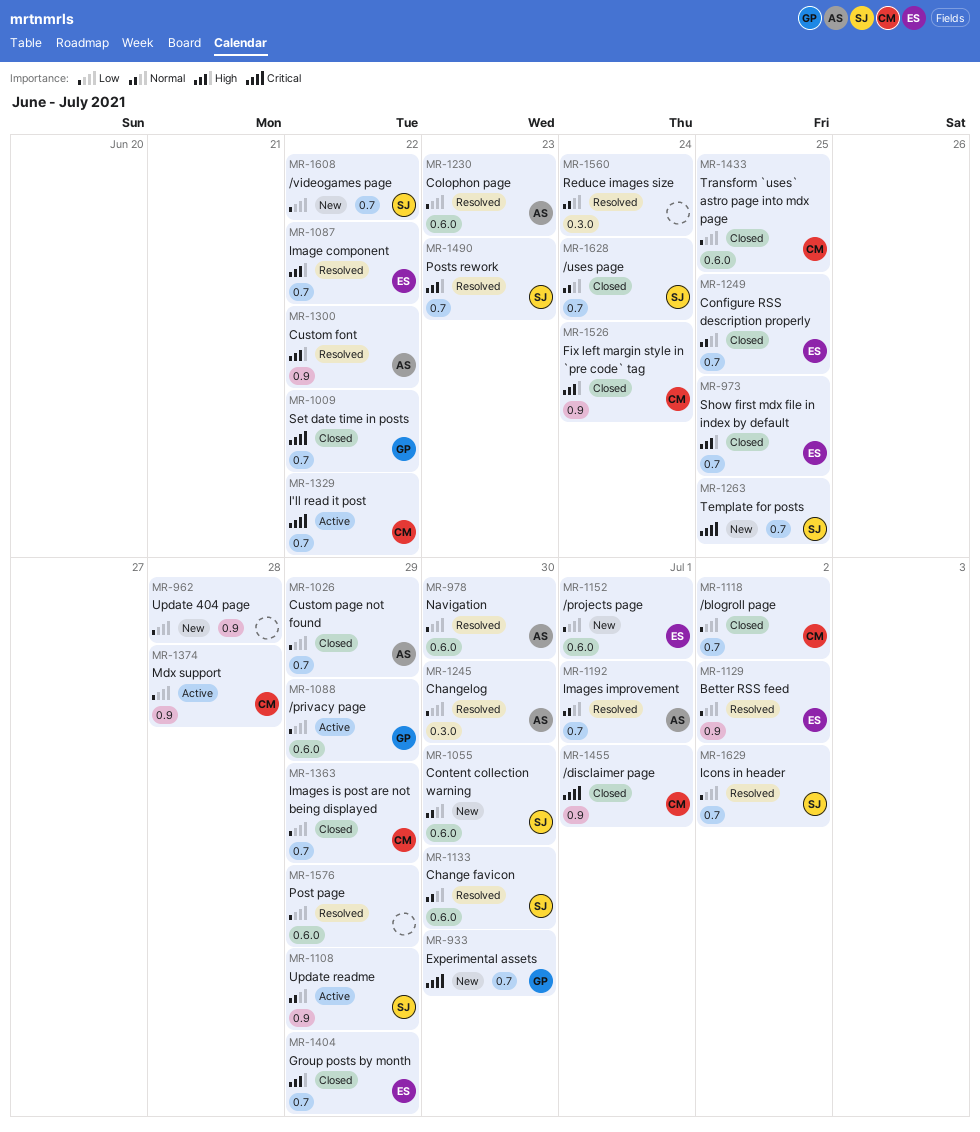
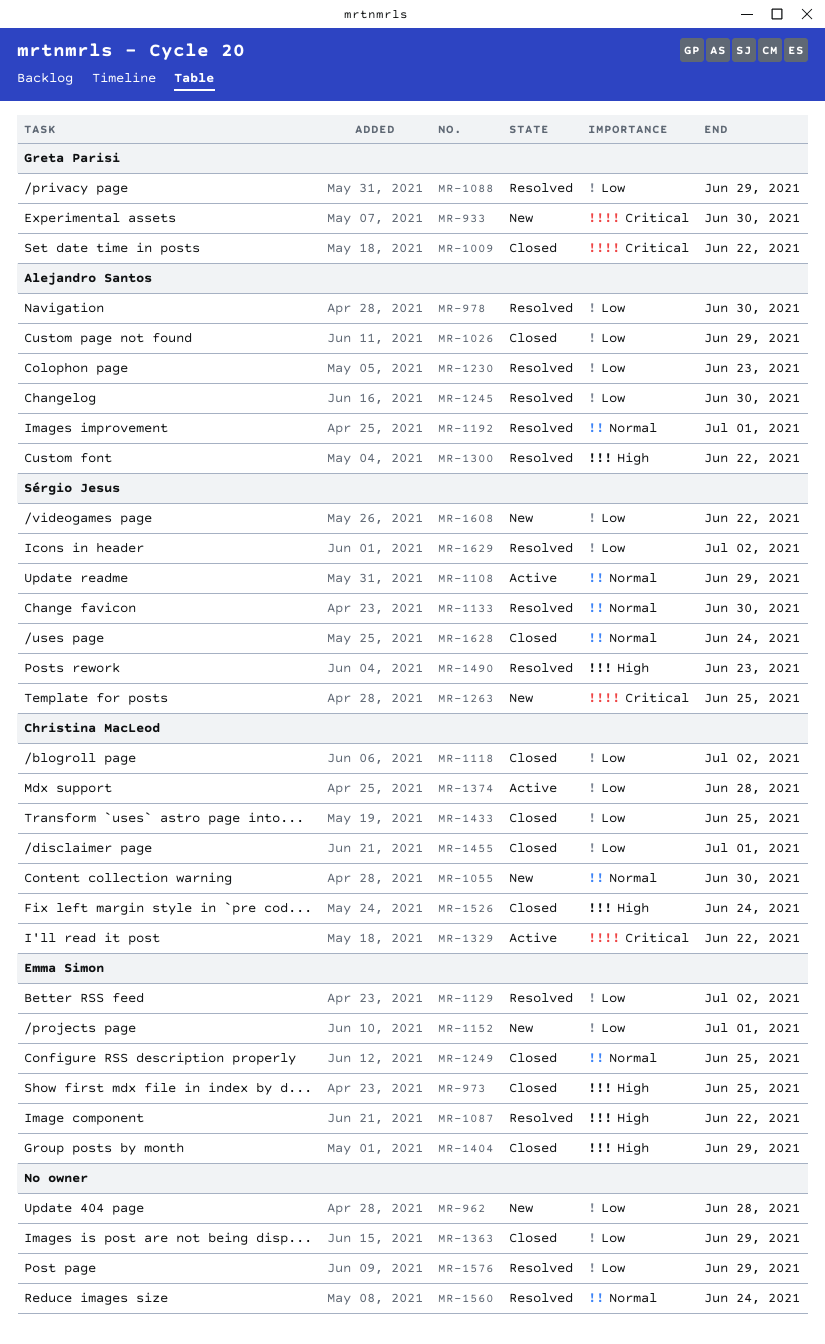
MR-1055, owner: Sérgio Jesus -> Christina MacLeod
MR-1088, status: Active -> Resolved
MR-1363, owner: Christina MacLeod -> none
MR-1455, priority: Critical -> Low

